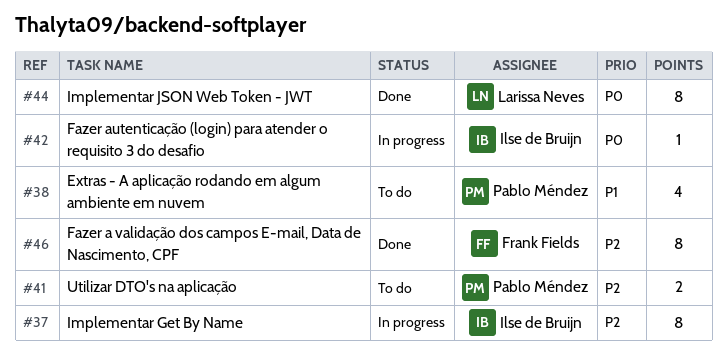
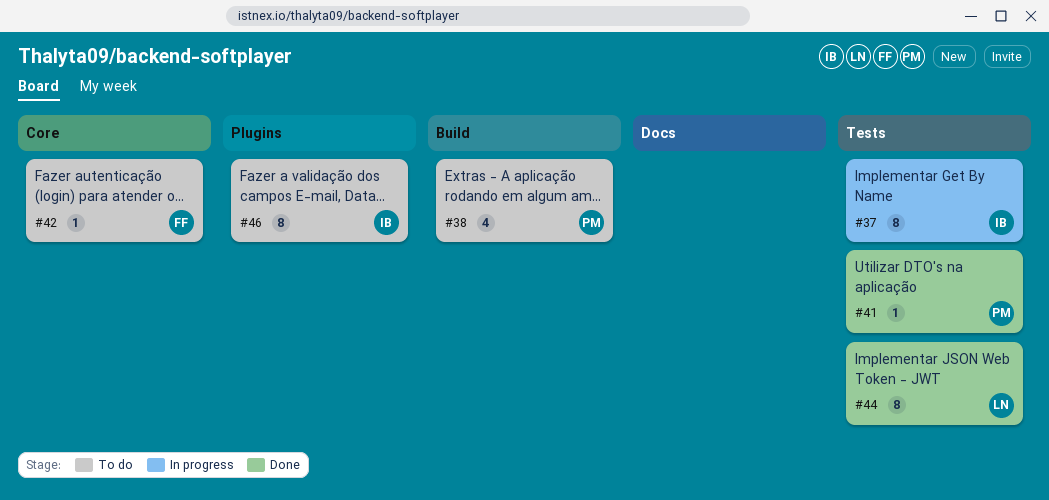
#41, status: To do -> Done
#41, estimate: 2 -> 1
#42, status: In progress -> To do
#42, owner: Ilse de Bruijn -> Frank Fields
#46, status: Done -> To do
#46, owner: Frank Fields -> Ilse de Bruijn

